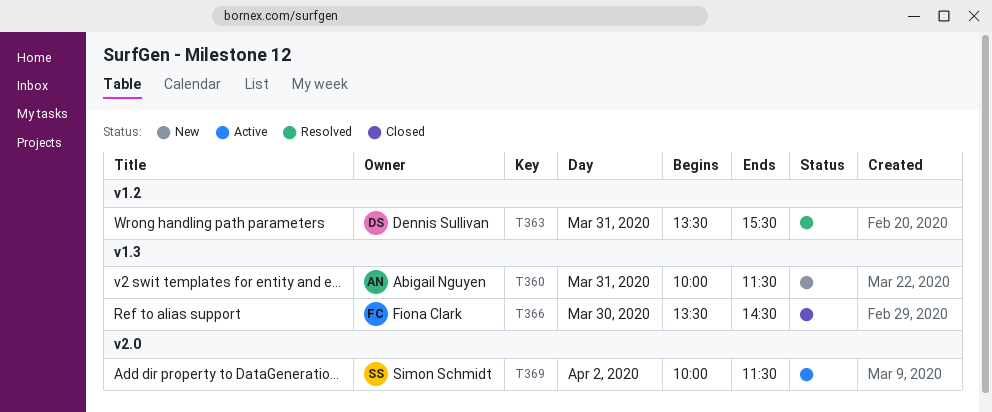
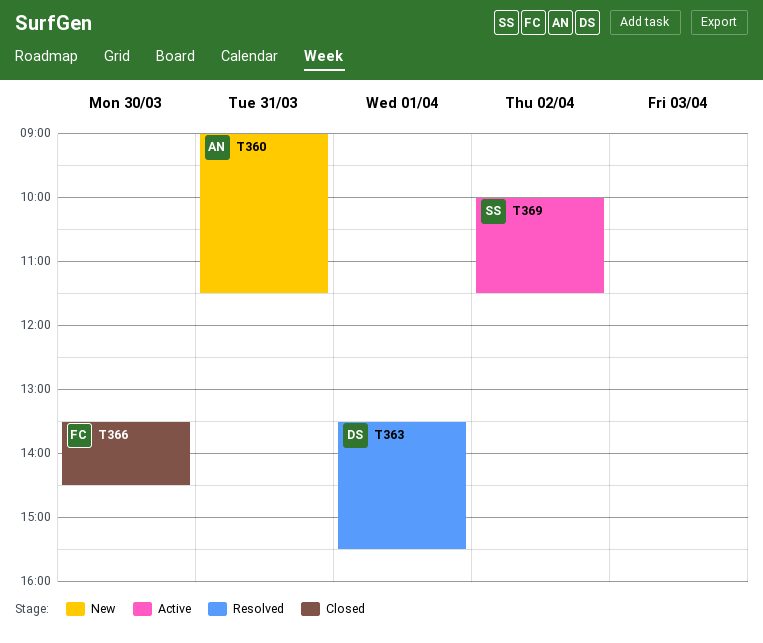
T360, begins: 10:00 -> 09:00
T363, day: Mar 31 -> Apr 1

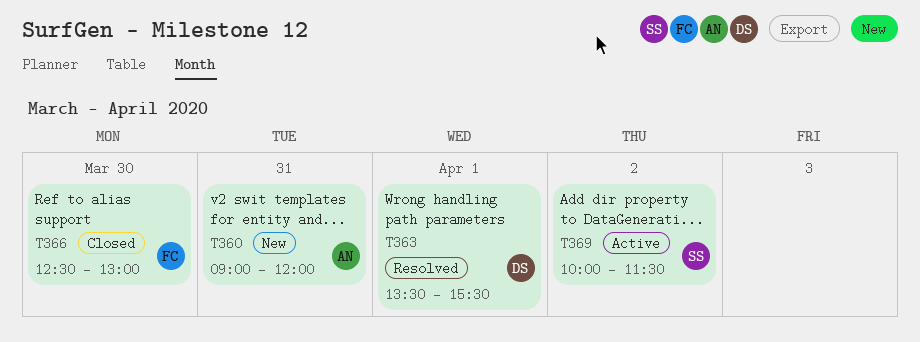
T360, ends: 11:30 -> 12:00
T366, begins: 13:30 -> 12:30
T366, ends: 14:30 -> 13:00

